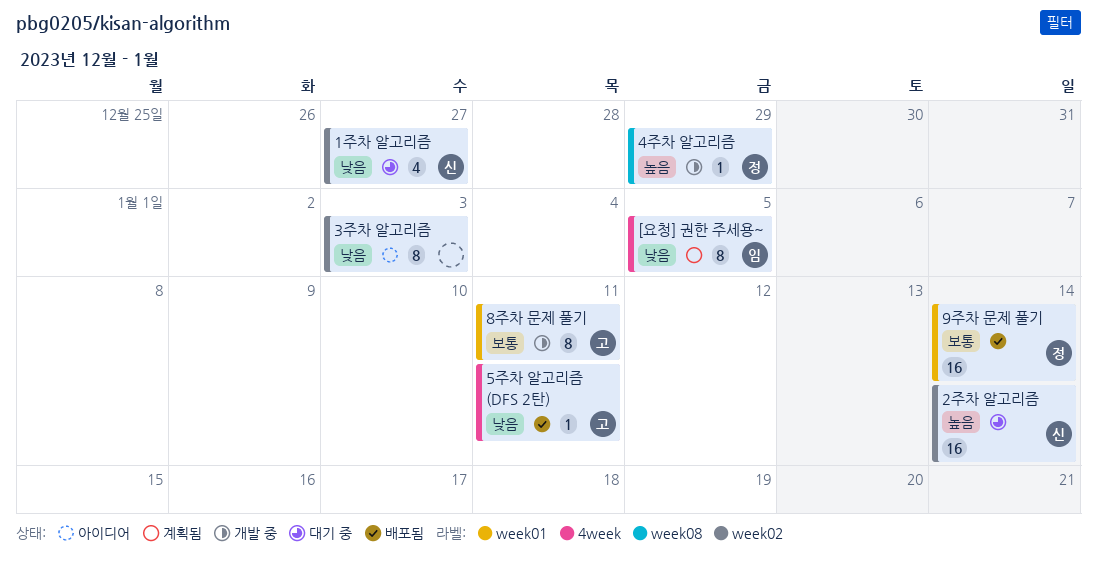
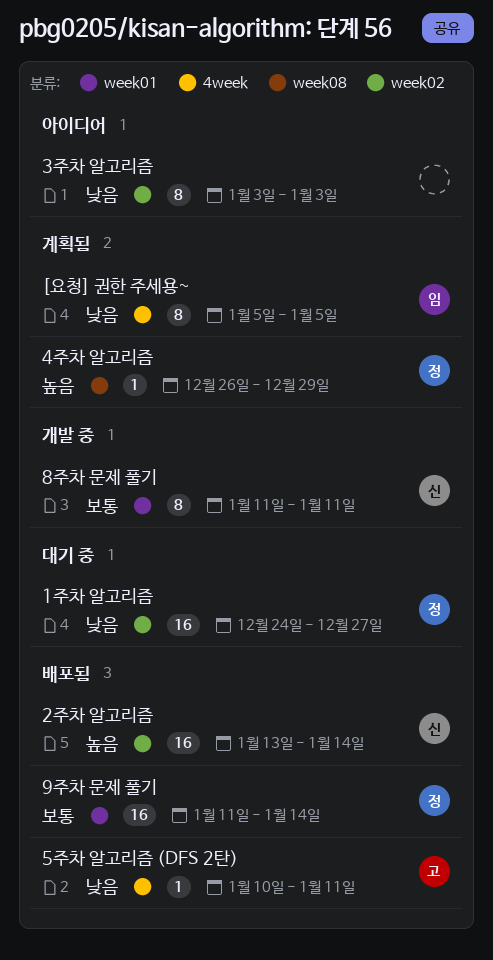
1주차 알고리즘, owner: 신 -> 정
1주차 알고리즘, estimate: 4 -> 16
2주차 알고리즘, status: 대기 중 -> 배포됨
4주차 알고리즘, status: 개발 중 -> 계획됨
8주차 문제 풀기, owner: 고 -> 신

